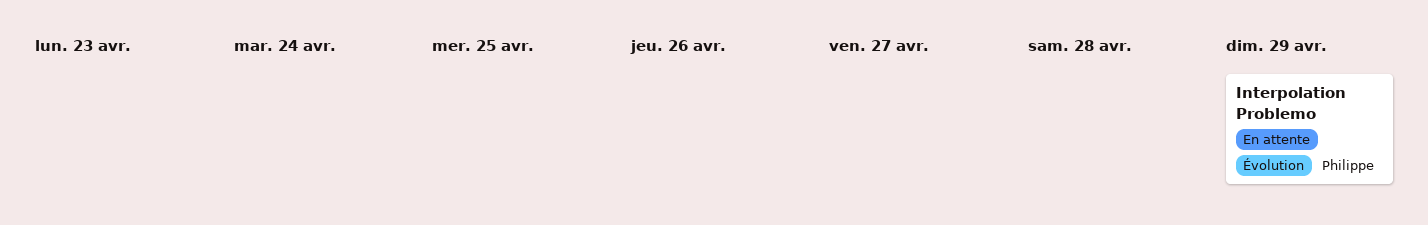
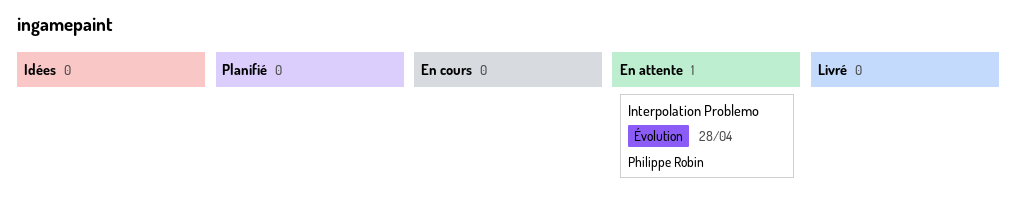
Interpolation Problemo, due: Apr 29 -> Apr 28

